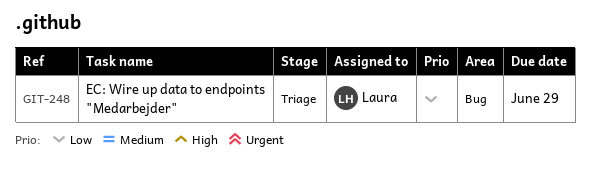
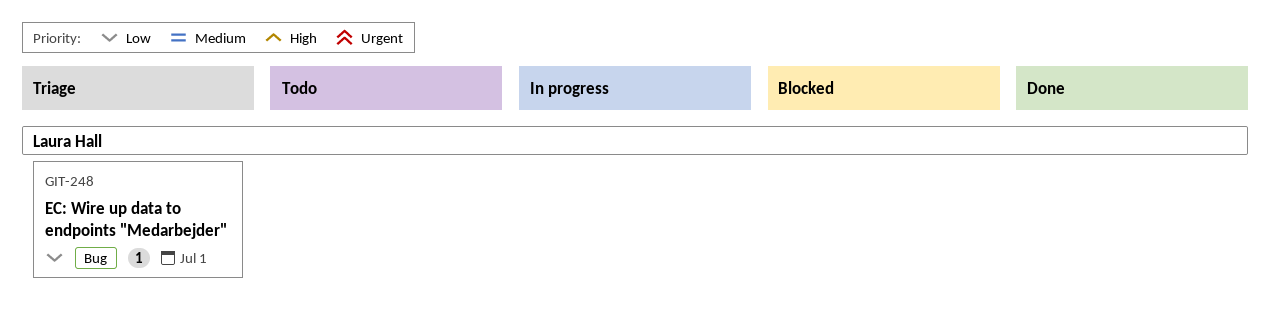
GIT-248, due: Jun 29 -> Jul 1

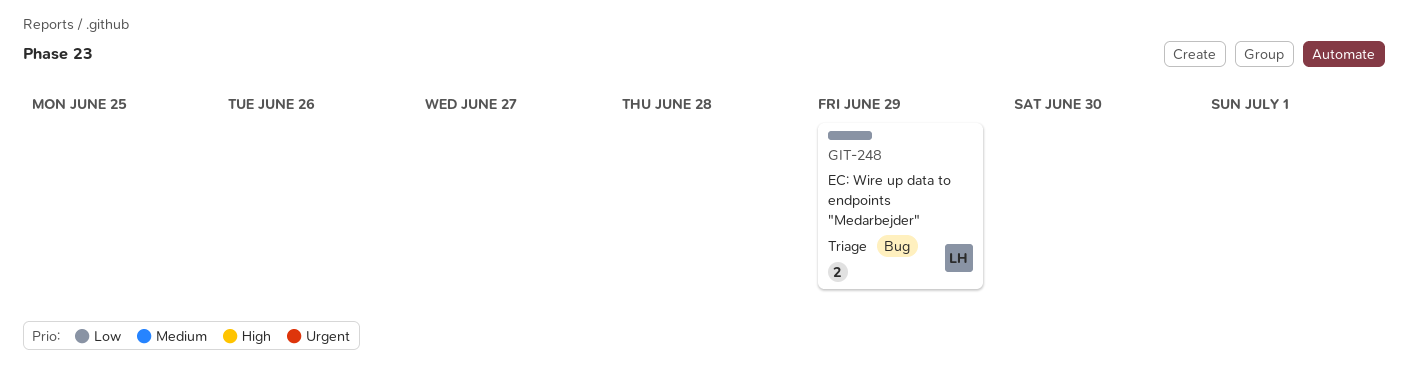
GIT-248, estimate: 1 -> 2
GIT-248, due: Jul 1 -> Jun 29

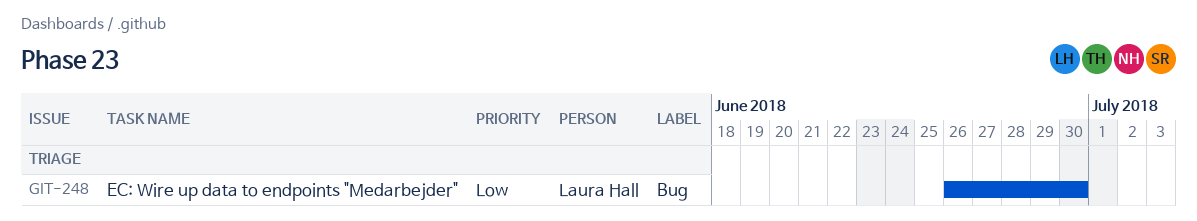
GIT-248, due: Jun 29 -> Jun 30

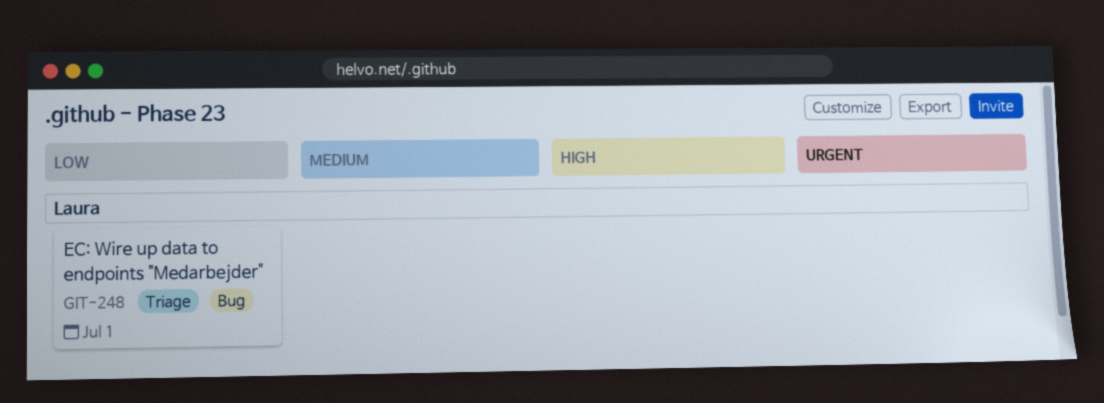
GIT-248, due: Jun 30 -> Jul 1

